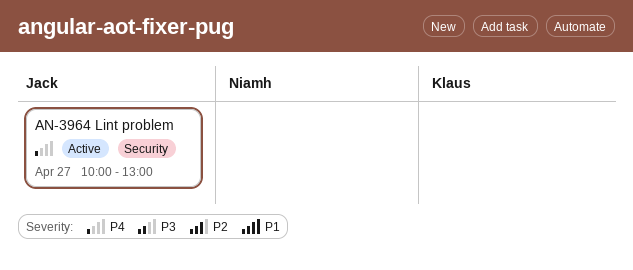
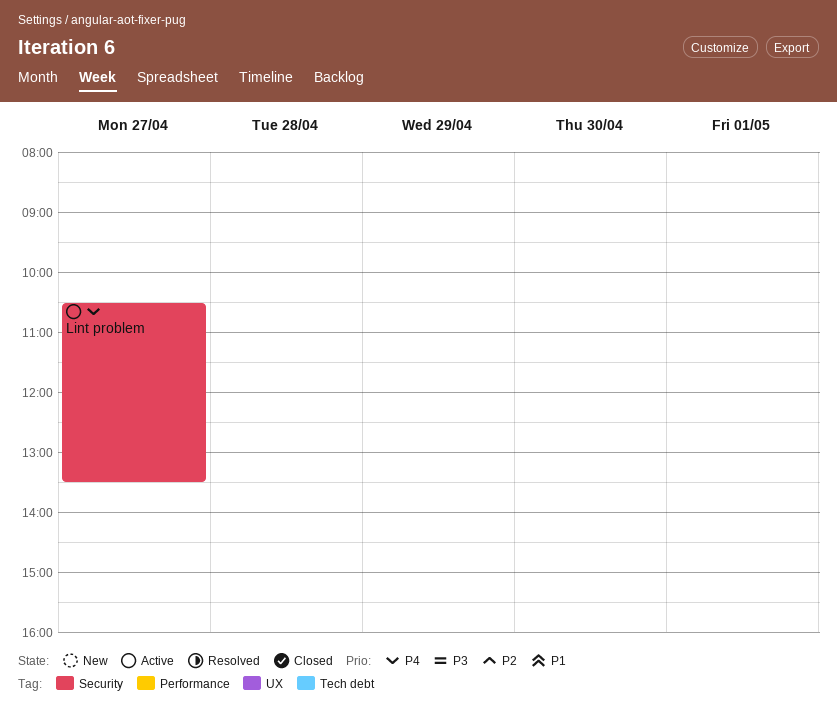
Lint problem, begins: 10:00 -> 10:30
Lint problem, ends: 13:00 -> 13:30

